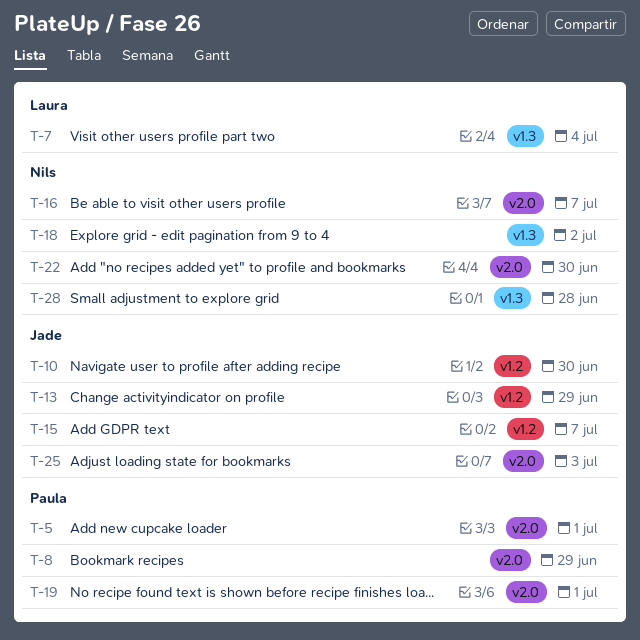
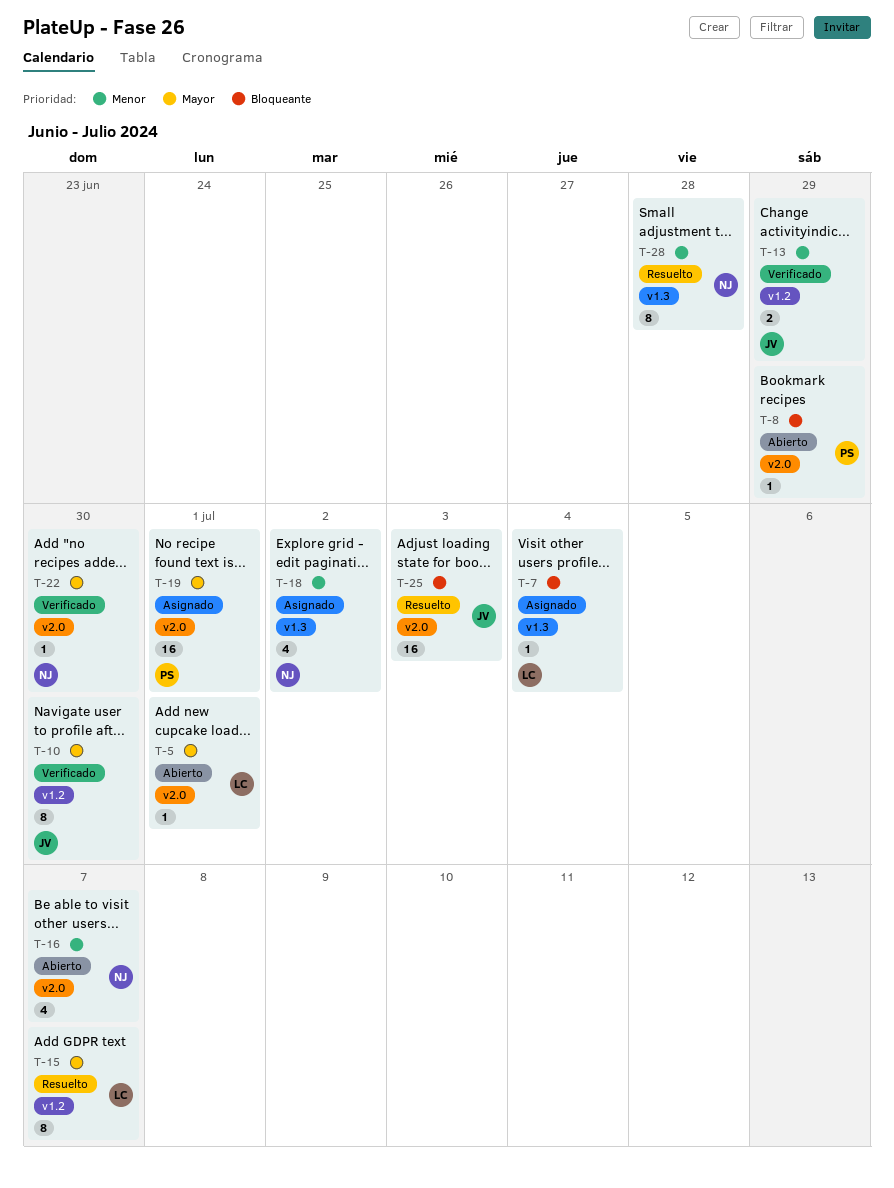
T-5, owner: Paula -> Laura
T-15, owner: Jade -> Laura

